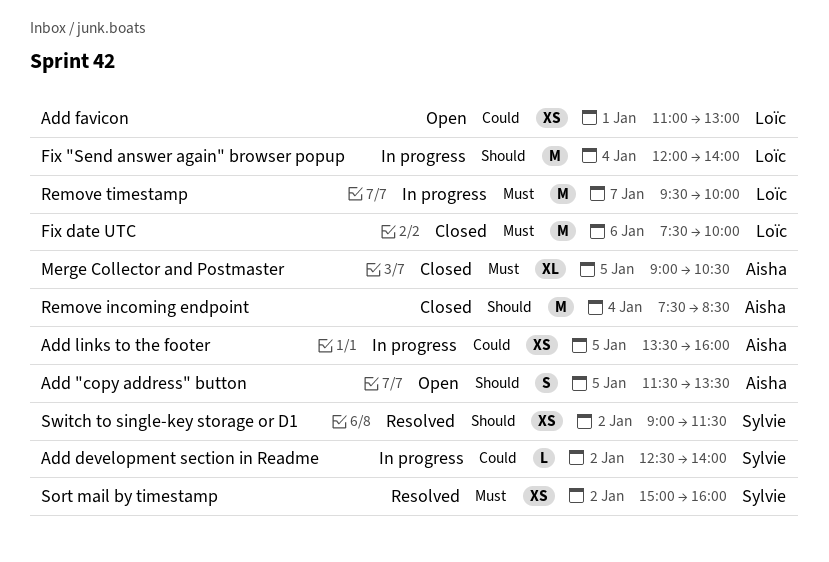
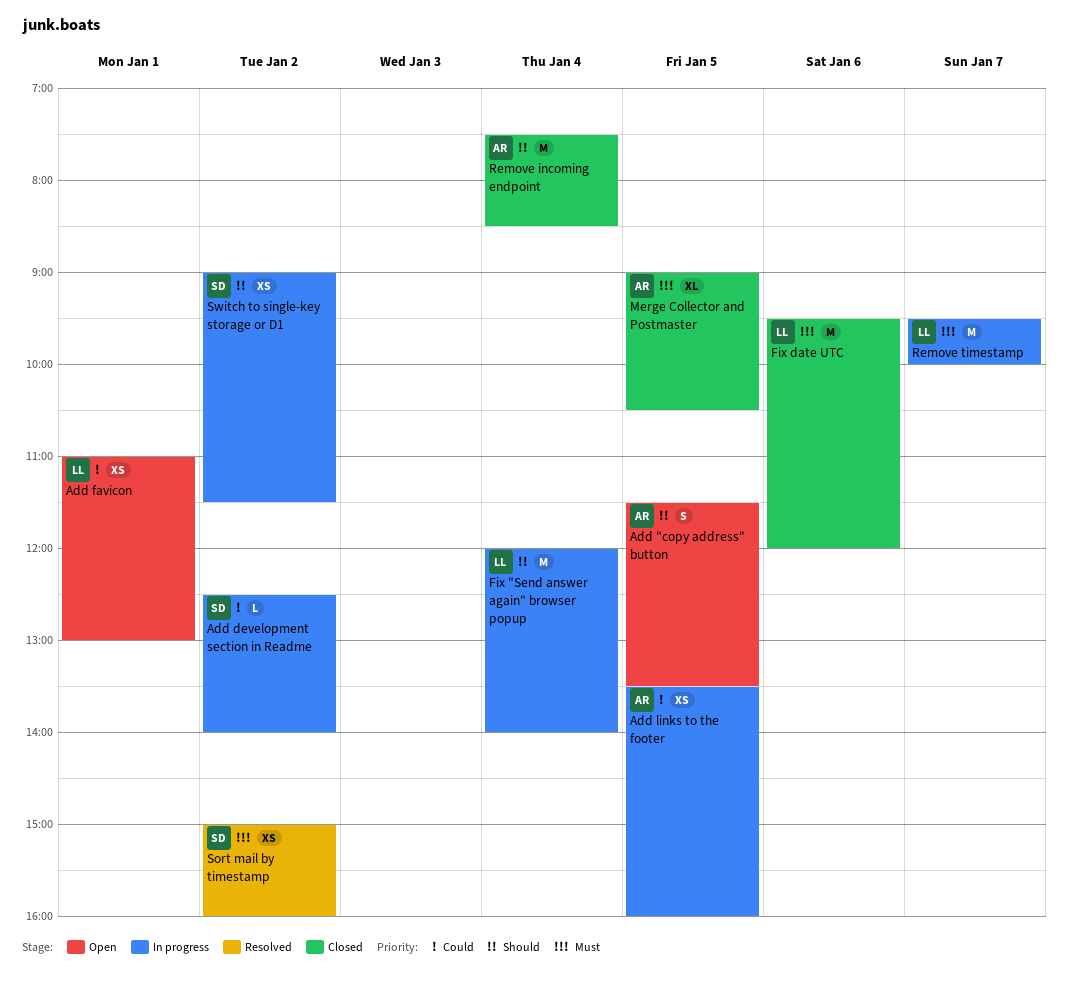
Fix date UTC, begins: 07:30 -> 09:30
Fix date UTC, ends: 10:00 -> 12:00
Switch to single-key storage or D1, status: Resolved -> In progress

